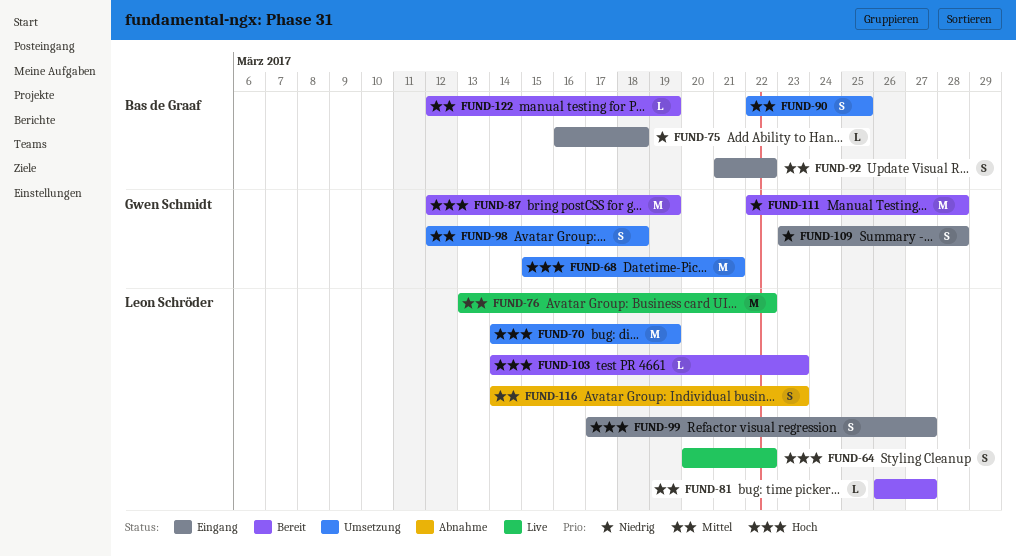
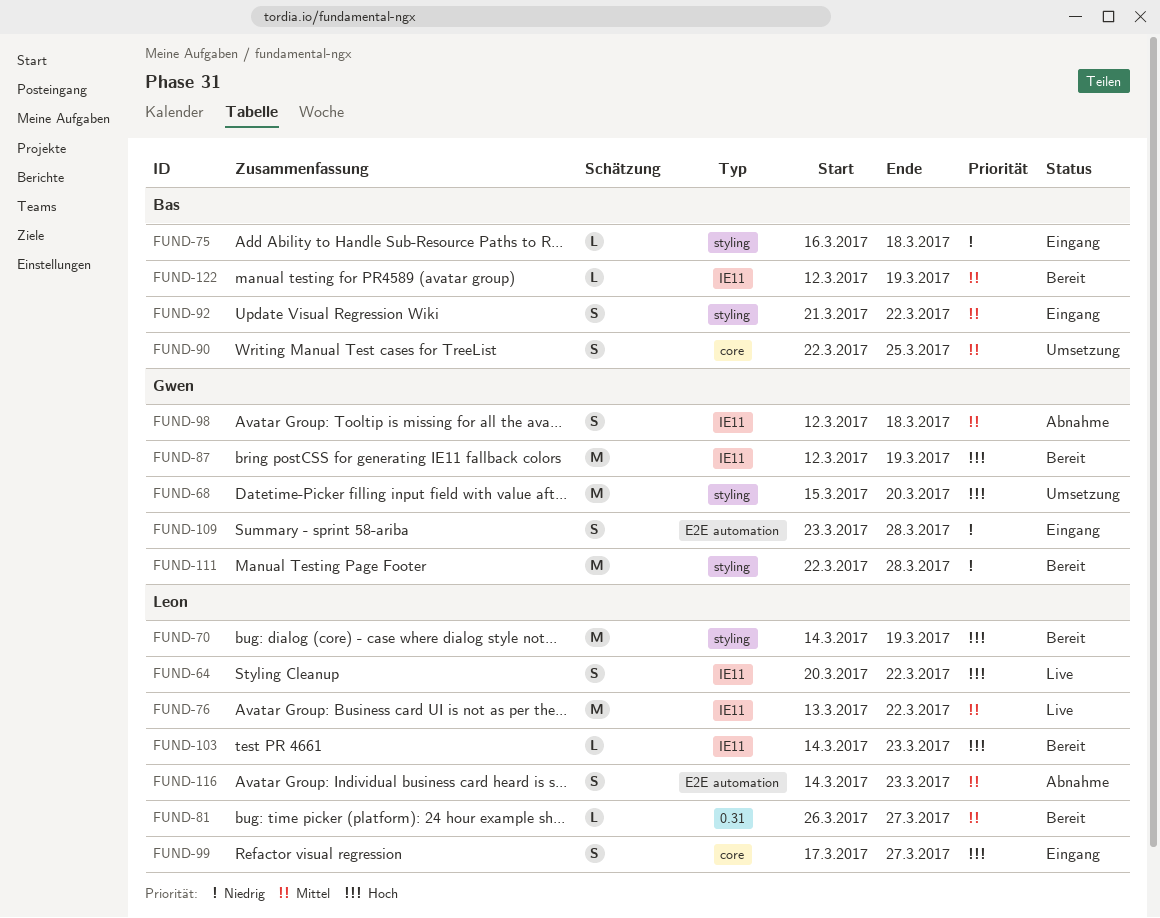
FUND-68, due: Mar 21 -> Mar 20
FUND-70, status: Umsetzung -> Bereit
FUND-98, status: Umsetzung -> Abnahme

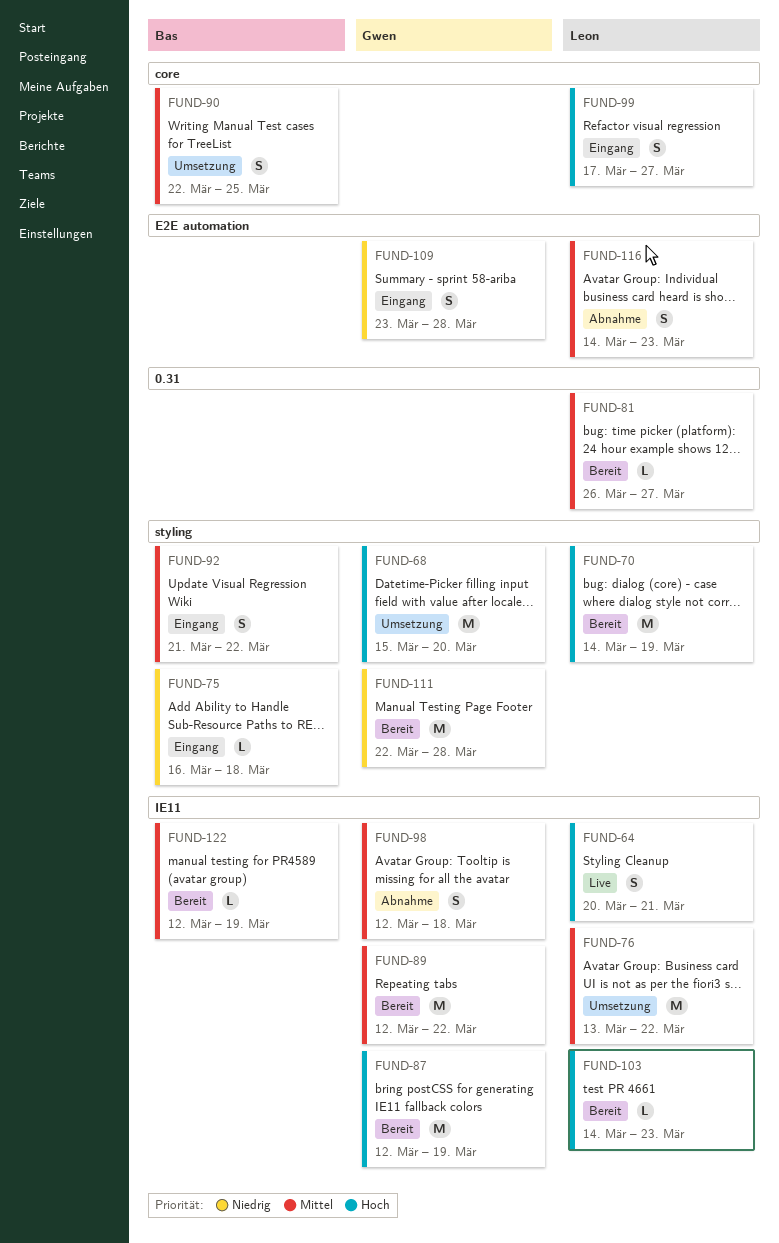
FUND-64, due: Mar 22 -> Mar 21
FUND-76, status: Live -> Umsetzung
FUND-89: none -> present

